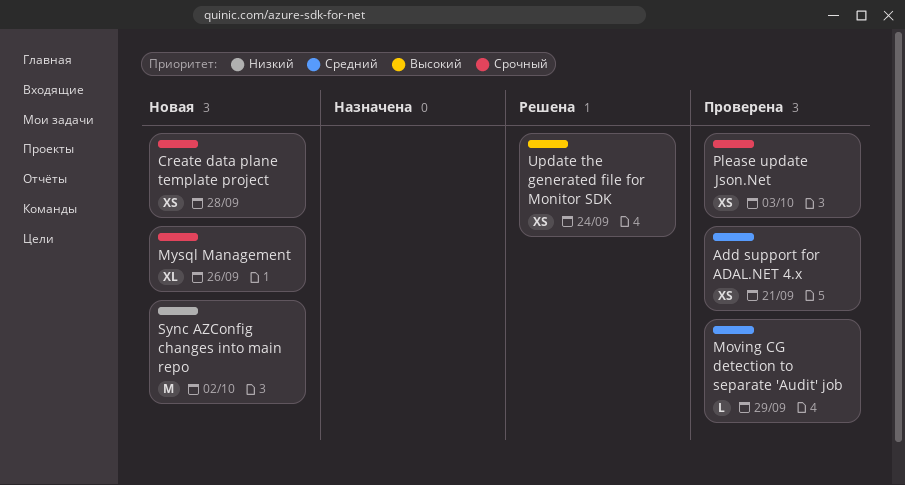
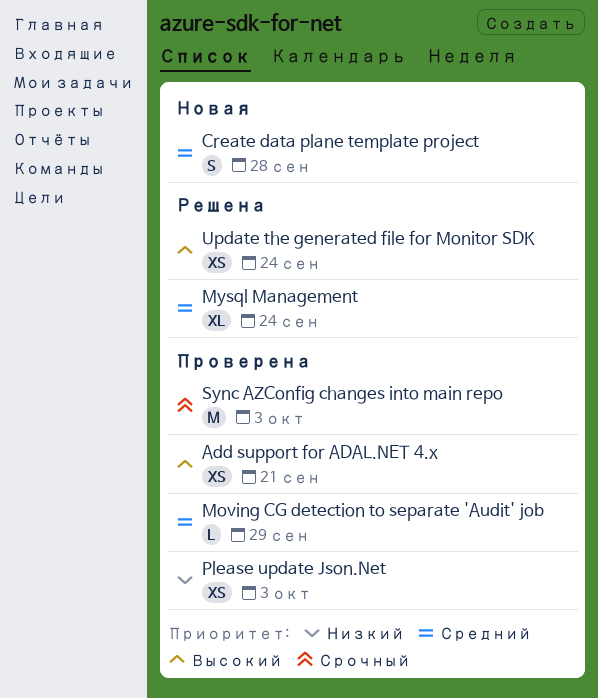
Add support for ADAL.NET 4.x, priority: Средний -> Высокий
Create data plane template project, priority: Срочный -> Средний
Create data plane template project, estimate: XS -> S
Mysql Management, status: Новая -> Решена
Mysql Management, priority: Срочный -> Средний
Mysql Management, due: Sep 26 -> Sep 24
Please update Json.Net, priority: Срочный -> Низкий
Sync AZConfig changes into main repo, status: Новая -> Проверена
Sync AZConfig changes into main repo, priority: Низкий -> Срочный
Sync AZConfig changes into main repo, due: Oct 2 -> Oct 3

